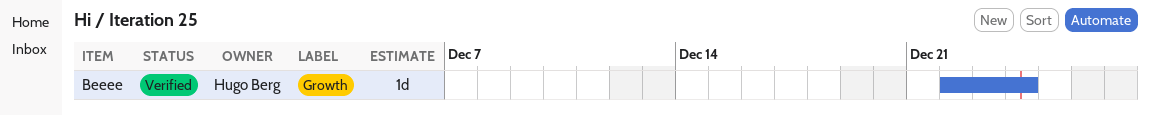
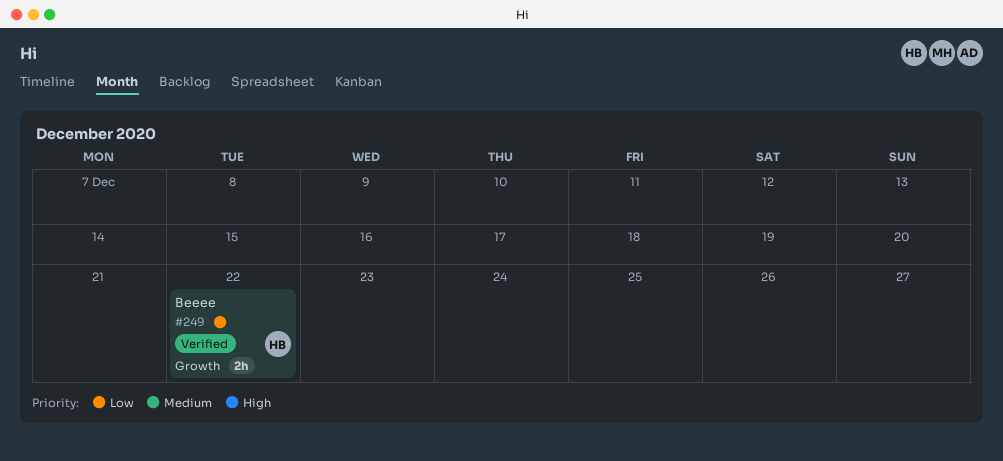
Beeee, estimate: 1d -> 2h
Beeee, due: Dec 24 -> Dec 22

